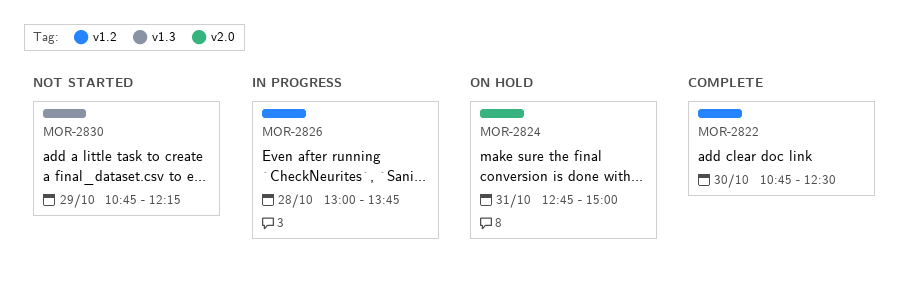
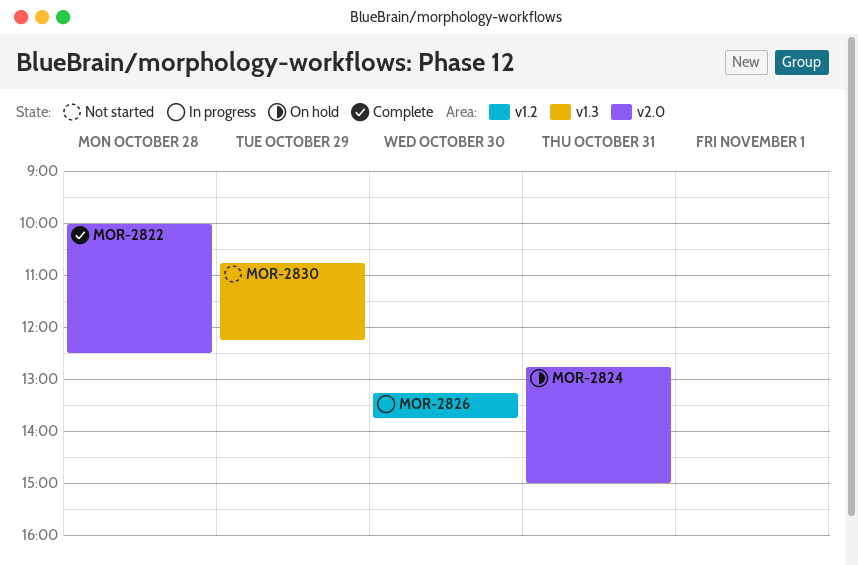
MOR-2822, label: v1.2 -> v2.0
MOR-2822, day: Oct 30 -> Oct 28
MOR-2822, begins: 10:45 -> 10:00
MOR-2826, day: Oct 28 -> Oct 30
MOR-2826, begins: 13:00 -> 13:15

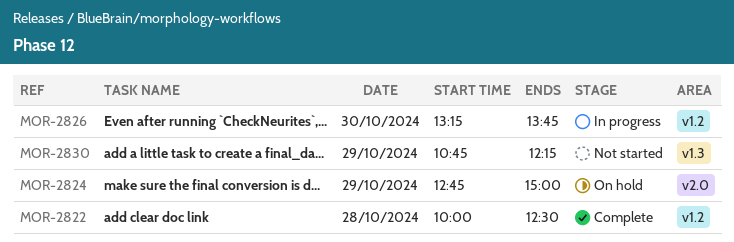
MOR-2822, label: v2.0 -> v1.2
MOR-2824, day: Oct 31 -> Oct 29

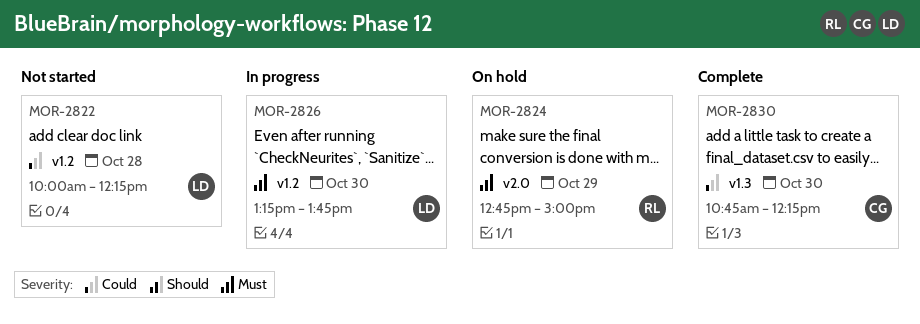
MOR-2822, status: Complete -> Not started
MOR-2822, ends: 12:30 -> 12:15
MOR-2830, status: Not started -> Complete
MOR-2830, day: Oct 29 -> Oct 30

